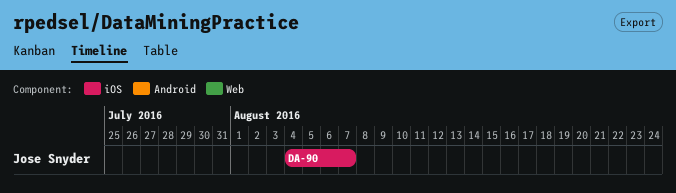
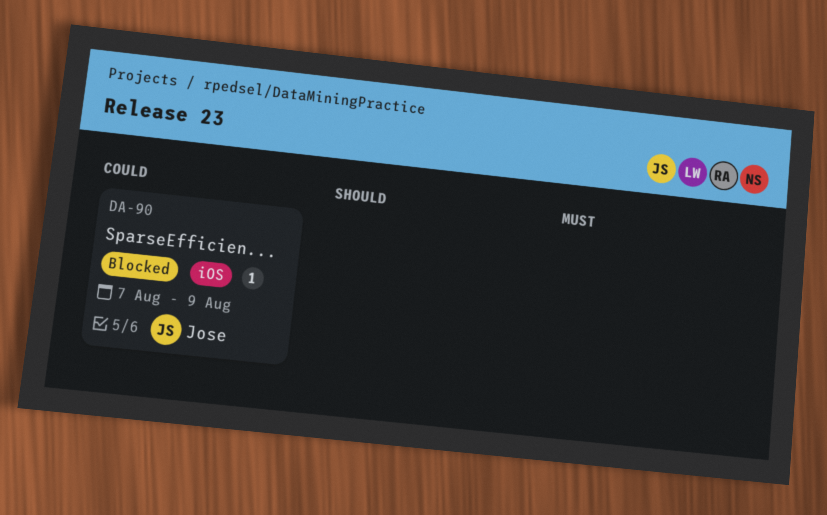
DA-90, start: Aug 4 -> Aug 7
DA-90, due: Aug 7 -> Aug 9

